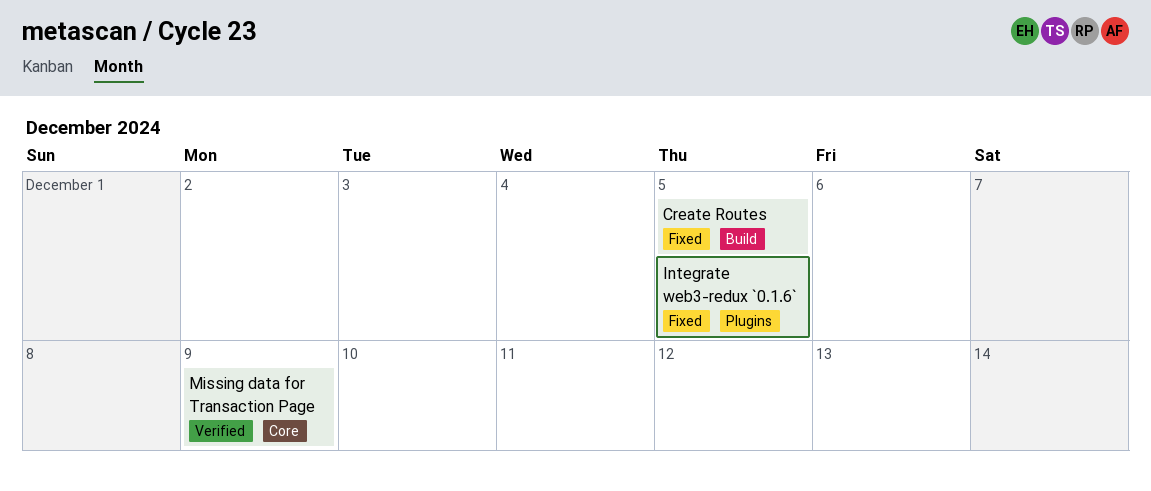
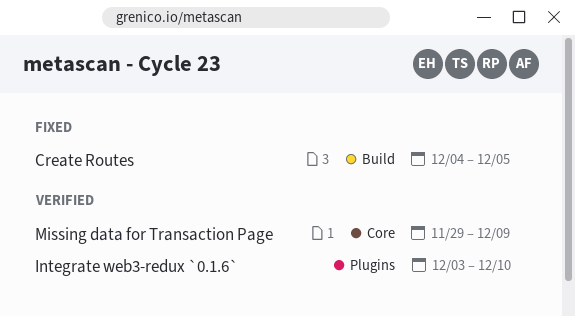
Integrate web3-redux `0.1.6`, status: Fixed -> Verified
Integrate web3-redux `0.1.6`, due: Dec 5 -> Dec 10

